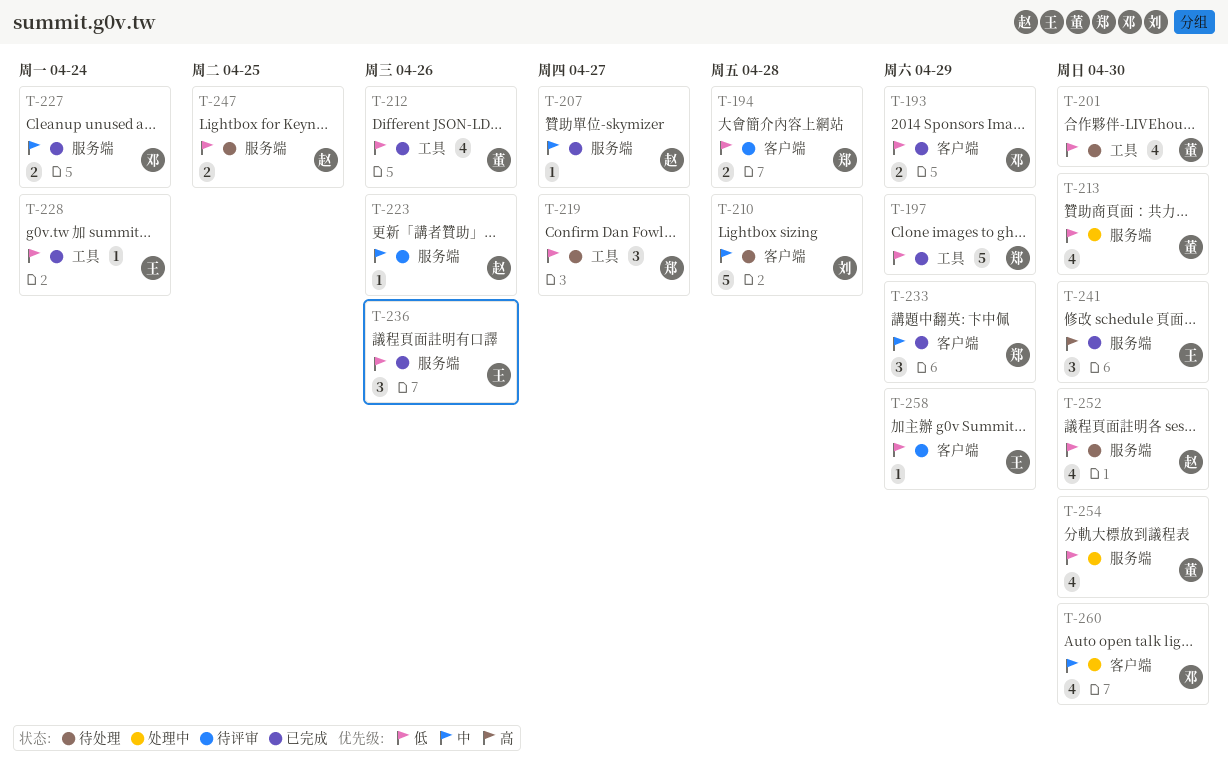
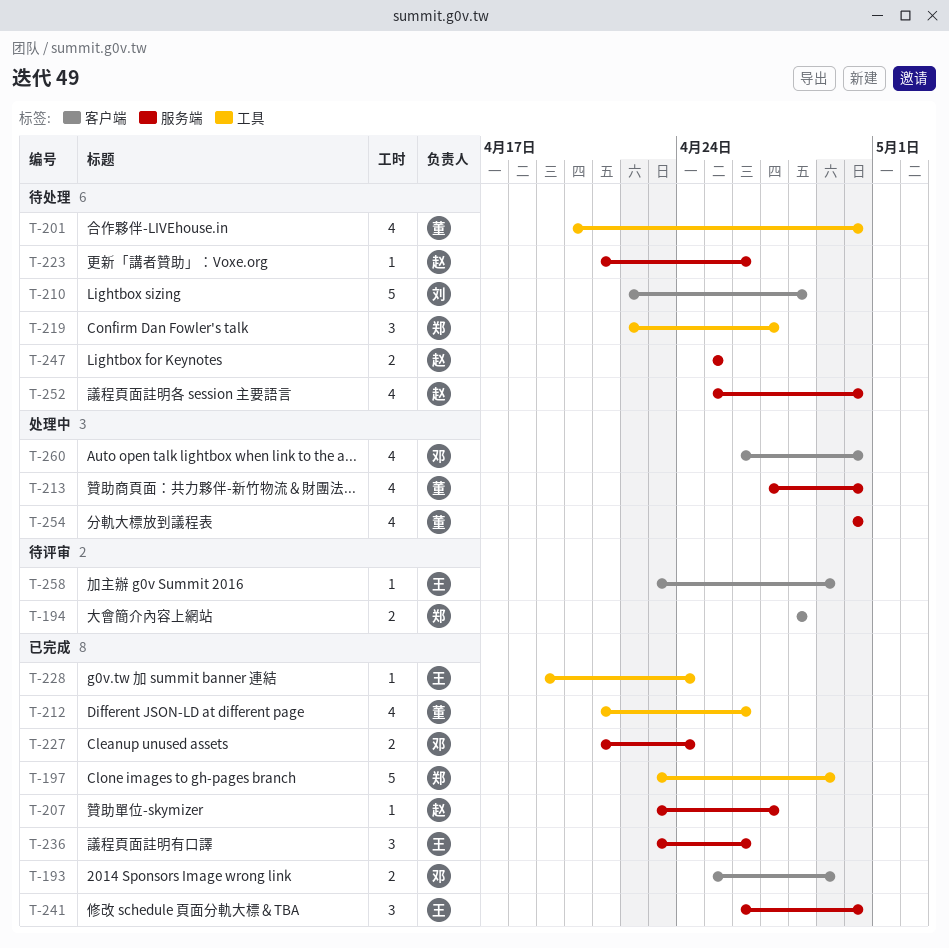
T-223, status: 待评审 -> 待处理
T-233: present -> none

